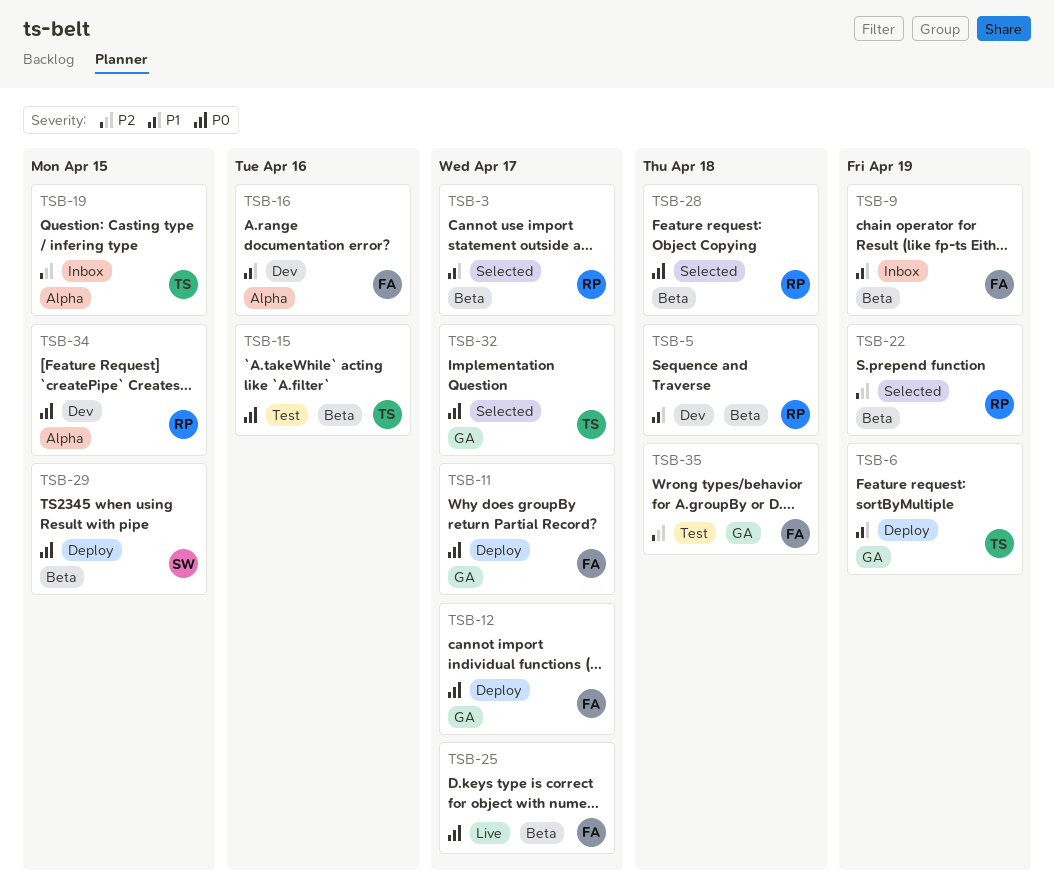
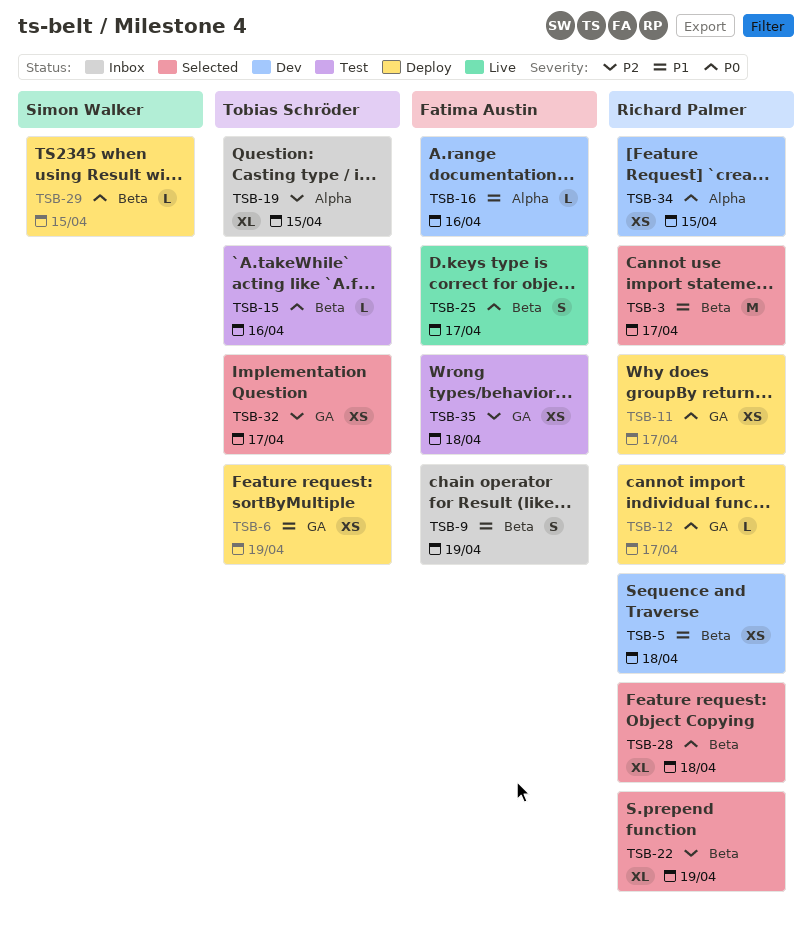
TSB-11, owner: Fatima Austin -> Richard Palmer
TSB-12, owner: Fatima Austin -> Richard Palmer
TSB-32, priority: P0 -> P2

